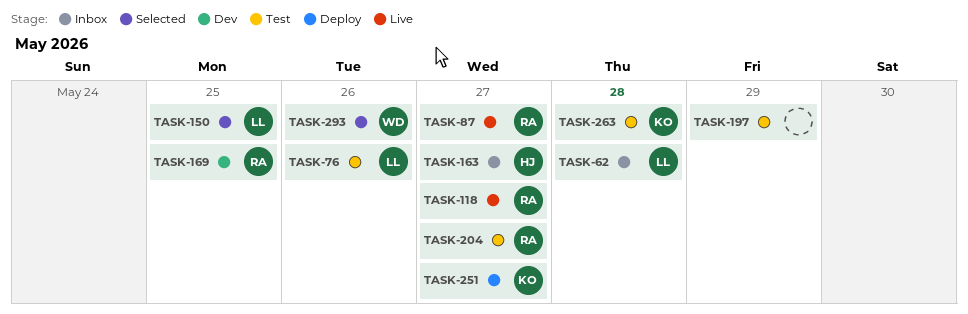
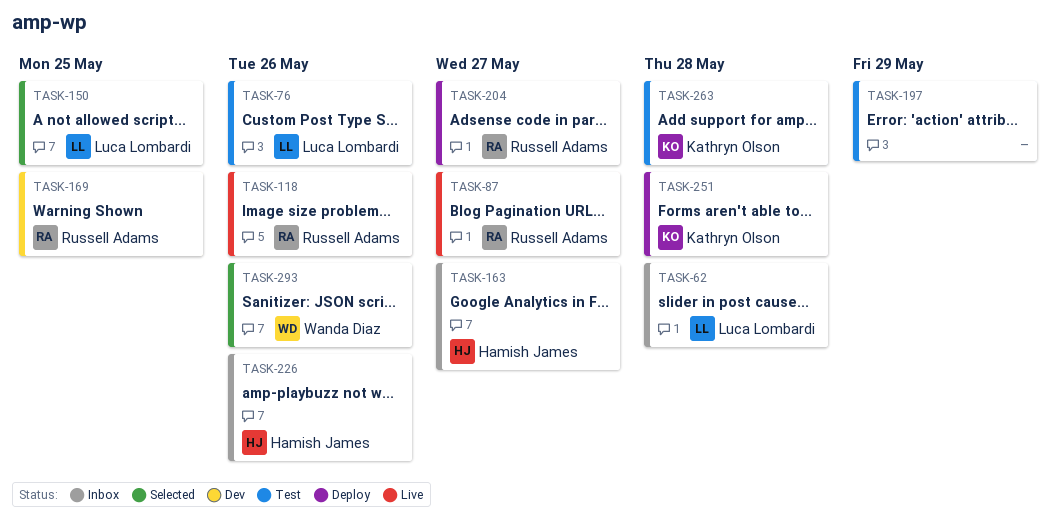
TASK-118, due: May 27 -> May 26
TASK-204, status: Test -> Deploy
TASK-226: none -> present
TASK-251, due: May 27 -> May 28

